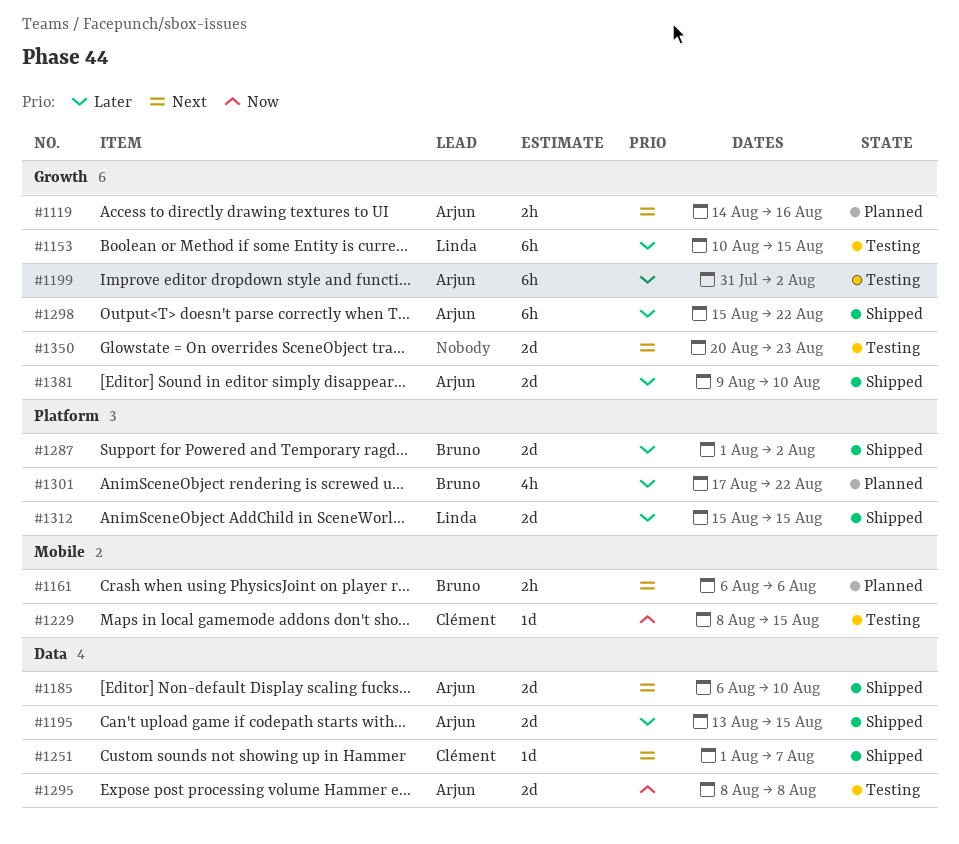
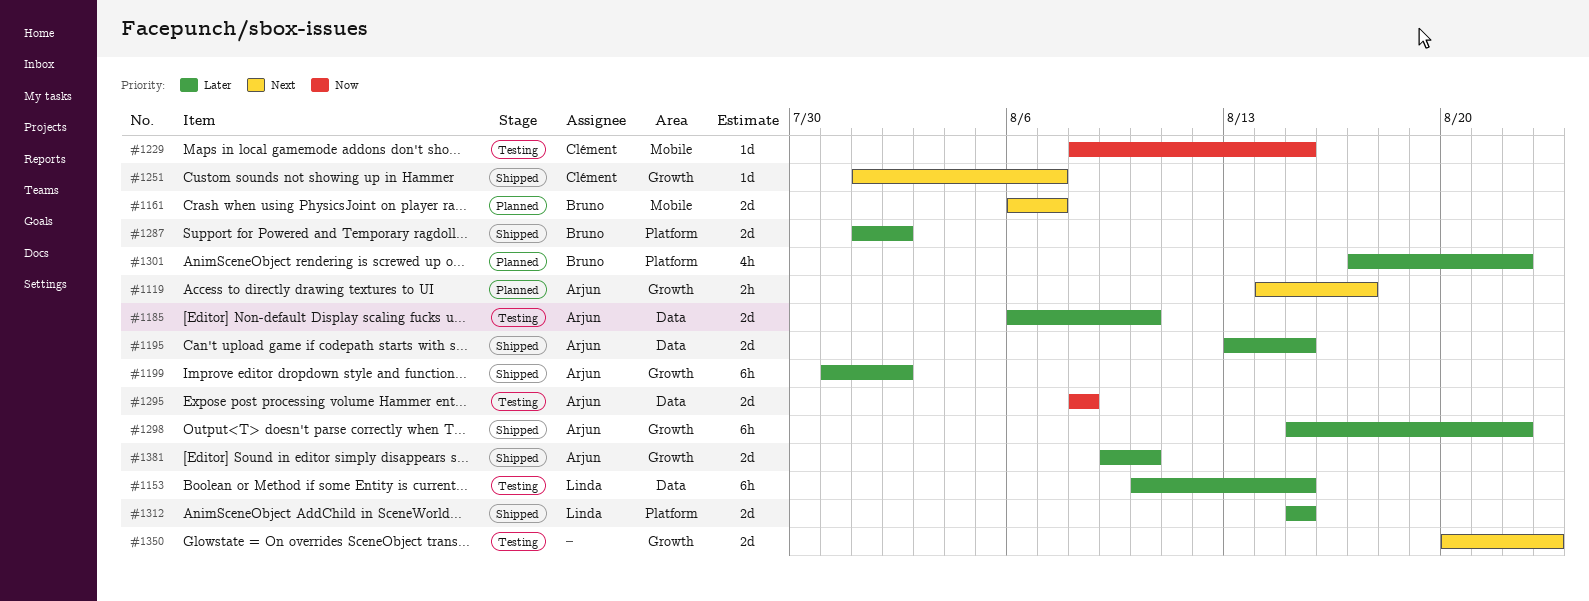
#1119, due: Aug 16 -> Aug 17
#1153, label: Growth -> Data
#1161, estimate: 2h -> 2d
#1161, due: Aug 6 -> Aug 7
#1185, status: Shipped -> Testing
#1185, priority: Next -> Later
#1199, status: Testing -> Shipped
#1251, label: Data -> Growth

